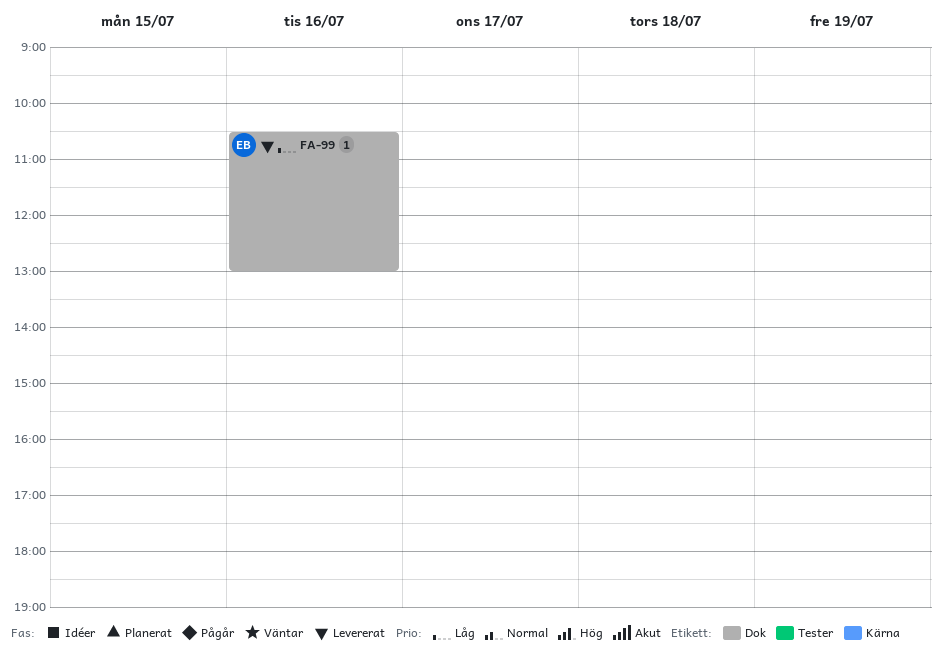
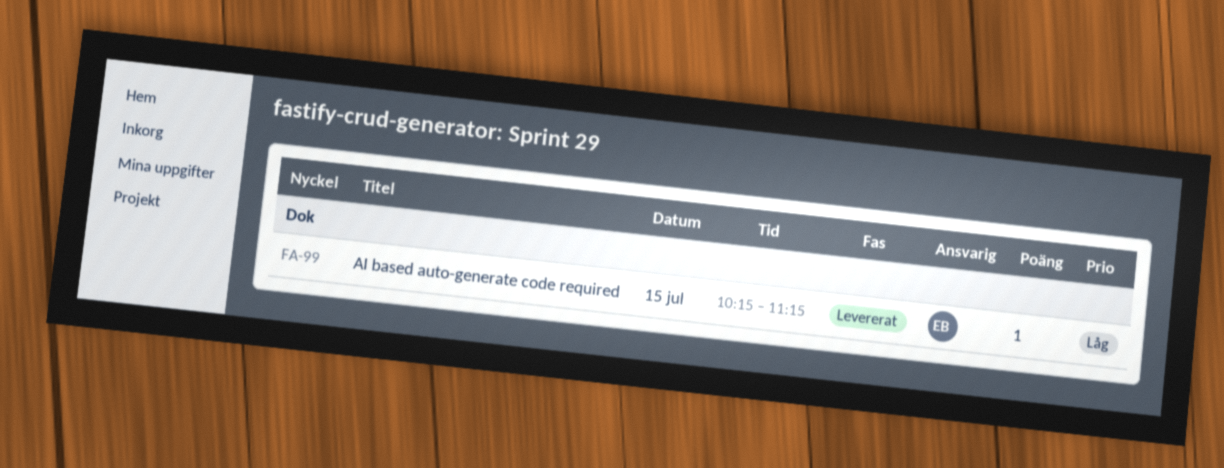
FA-99, day: Jul 16 -> Jul 15
FA-99, begins: 10:30 -> 10:15
FA-99, ends: 13:00 -> 11:15

